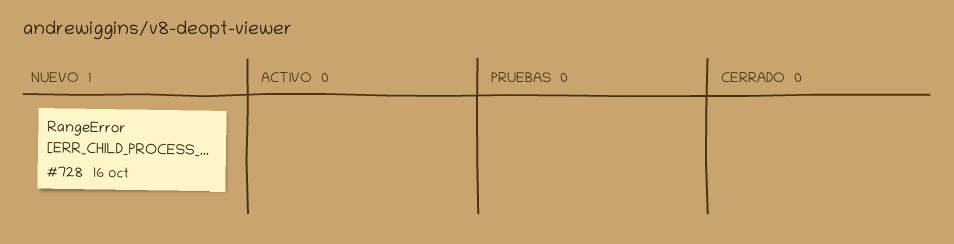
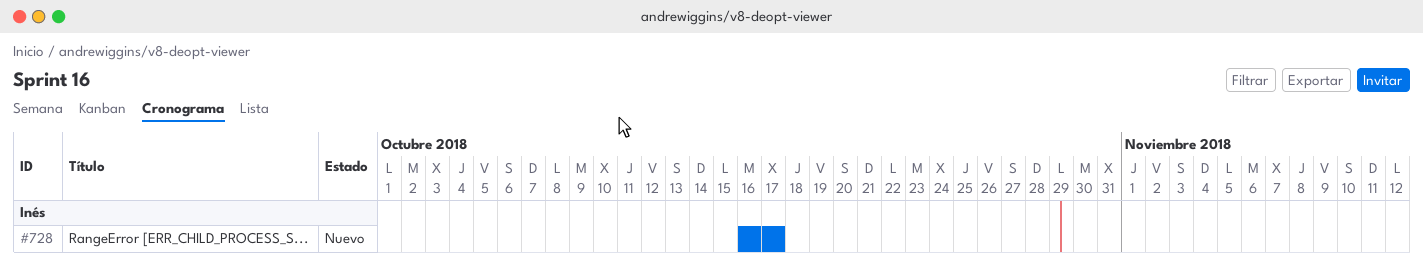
#728, due: Oct 16 -> Oct 17

